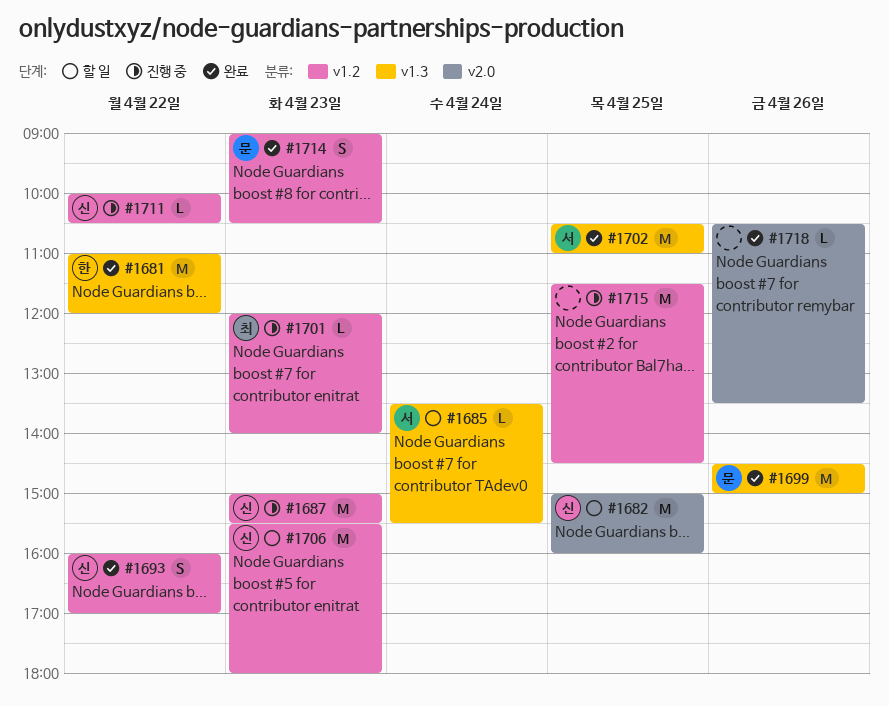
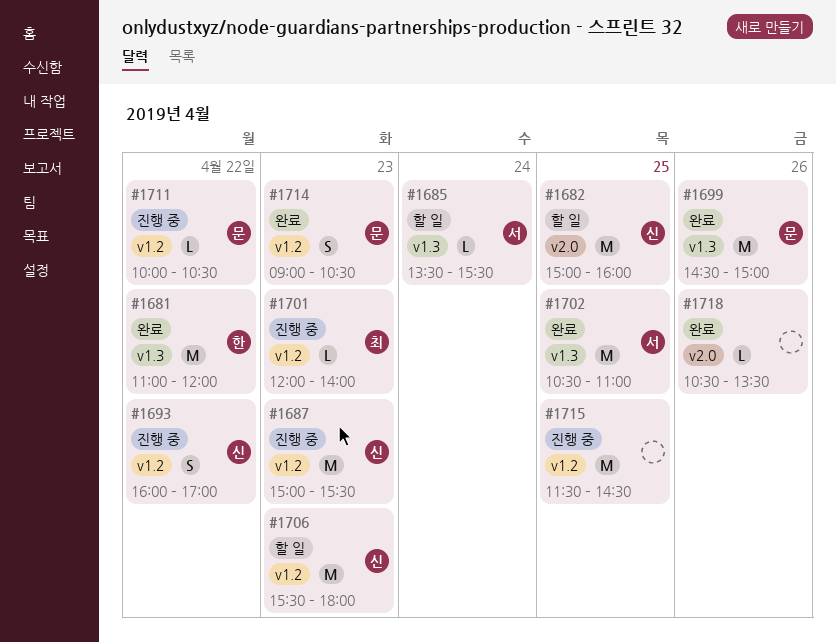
#1693, status: 완료 -> 진행 중
#1711, owner: 신 -> 문

